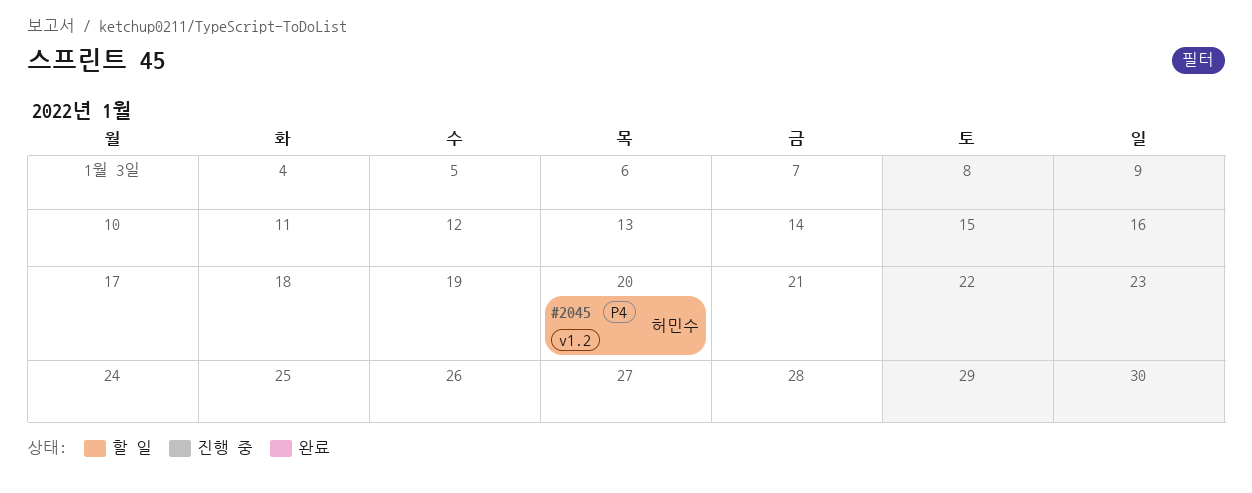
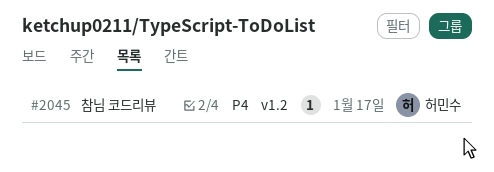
#2045, due: Jan 20 -> Jan 17

